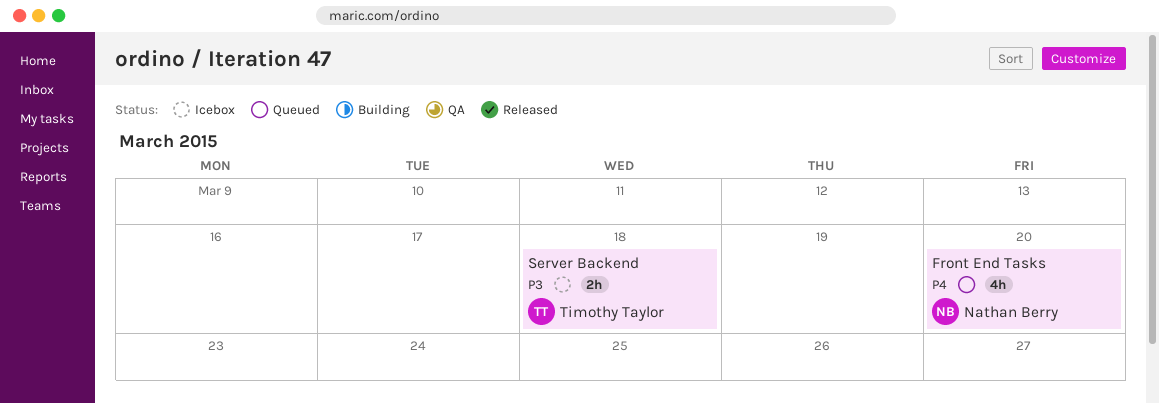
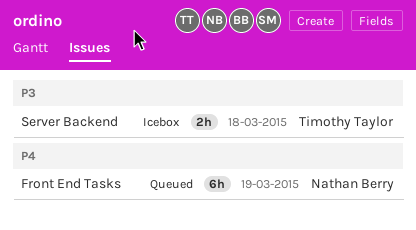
Front End Tasks, estimate: 4h -> 6h
Front End Tasks, due: Mar 20 -> Mar 19

